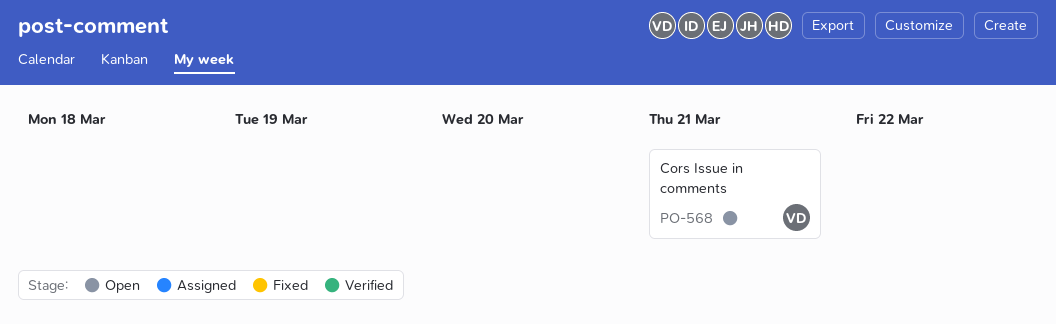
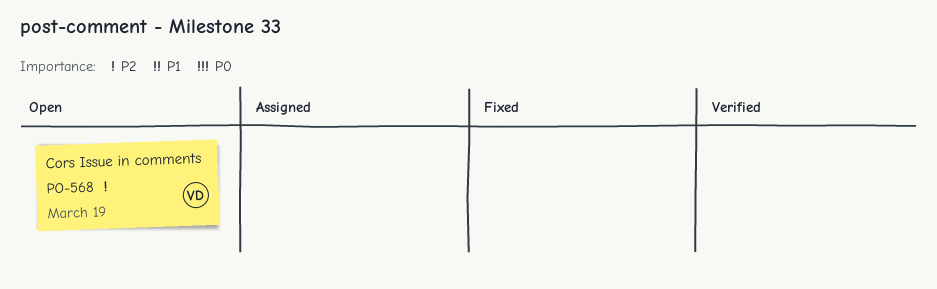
PO-568, due: Mar 21 -> Mar 19

